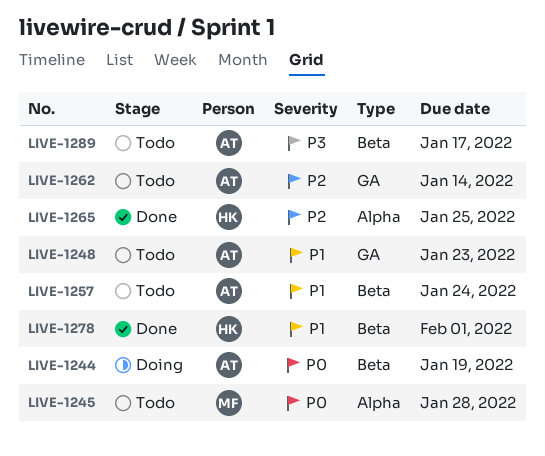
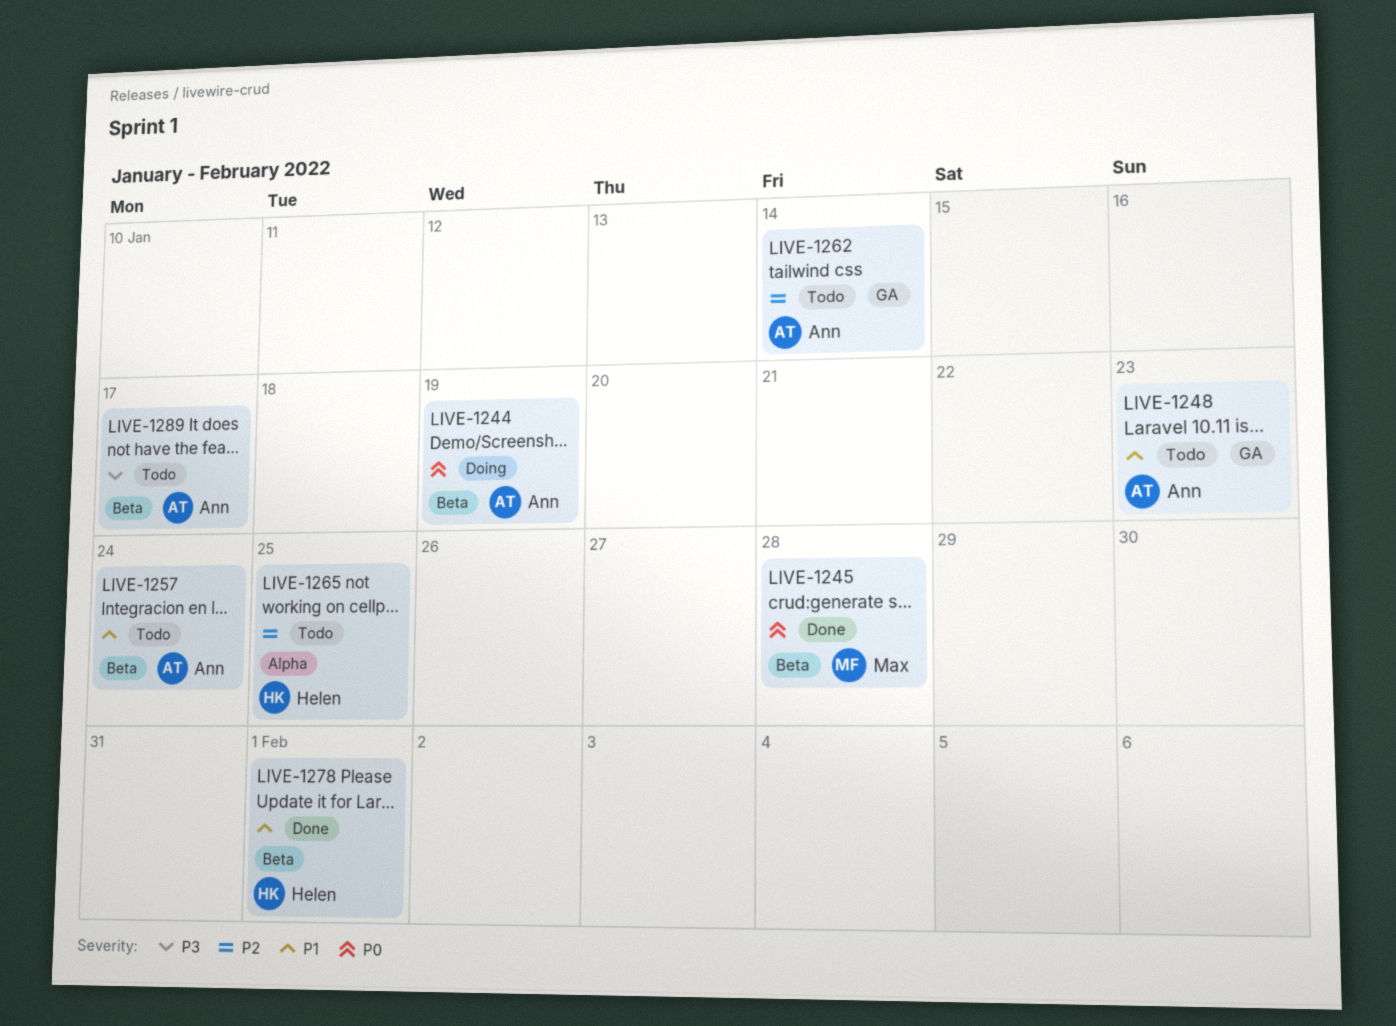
LIVE-1245, status: Todo -> Done
LIVE-1245, label: Alpha -> Beta
LIVE-1265, status: Done -> Todo

